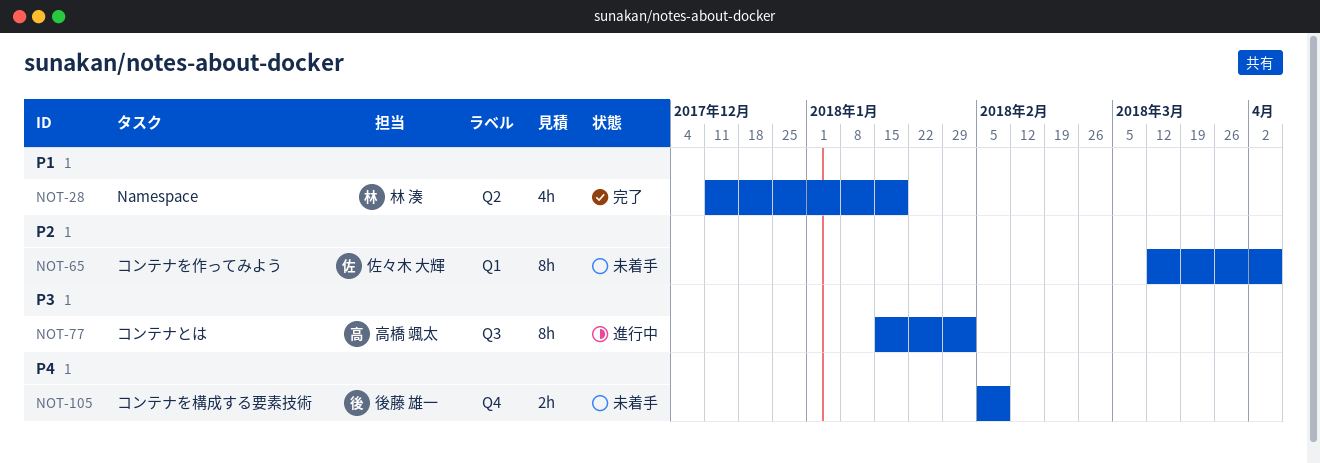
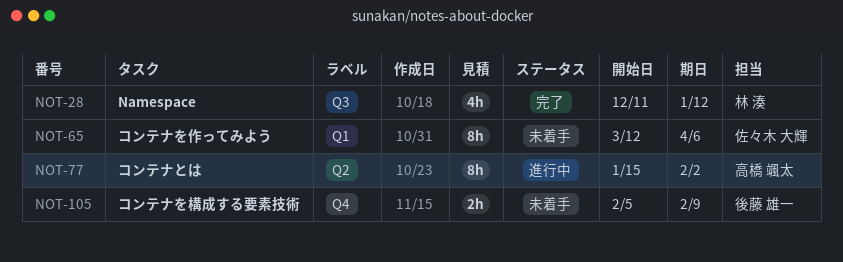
NOT-28, label: Q2 -> Q3
NOT-28, due: Jan 19 -> Jan 12
NOT-77, label: Q3 -> Q2

